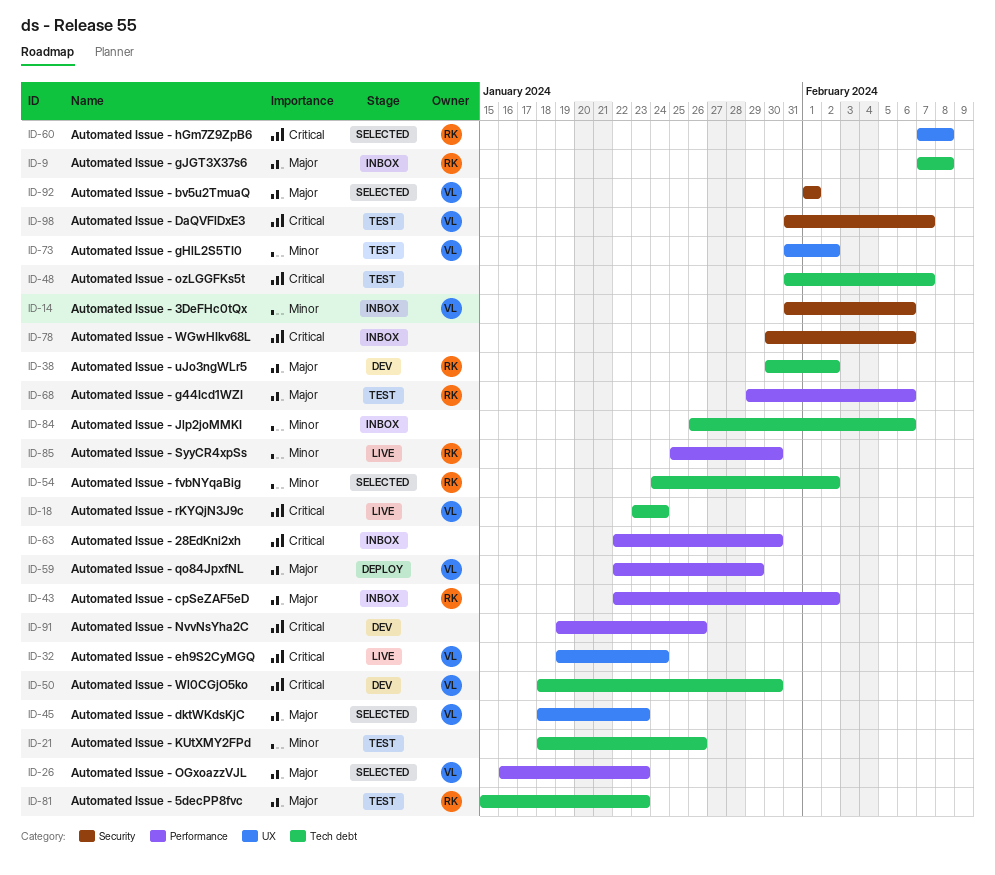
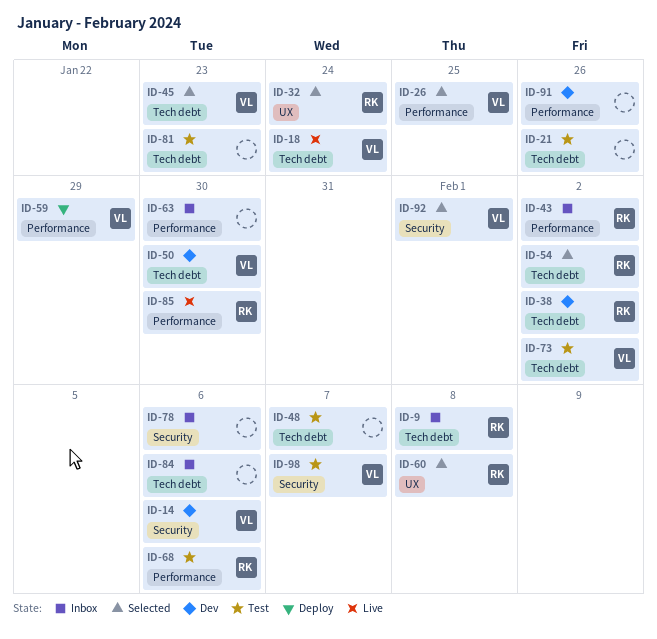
ID-14, status: Inbox -> Dev
ID-26, due: Jan 23 -> Jan 25
ID-32, status: Live -> Selected
ID-32, owner: VL -> RK
ID-45, label: UX -> Tech debt
ID-73, label: UX -> Tech debt
ID-81, owner: RK -> none

